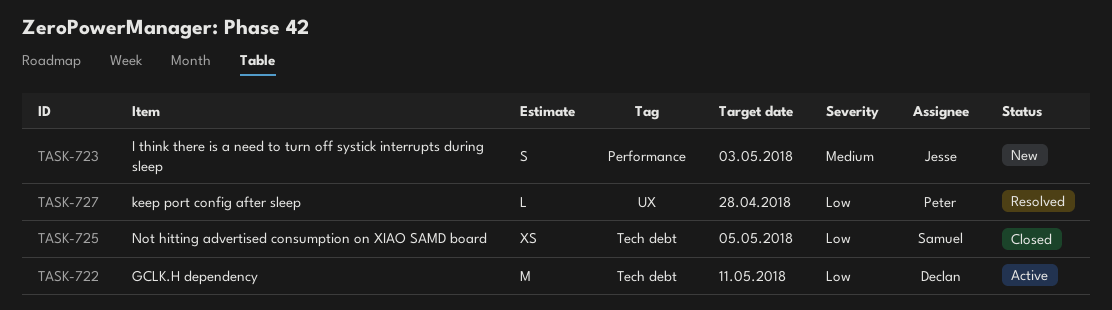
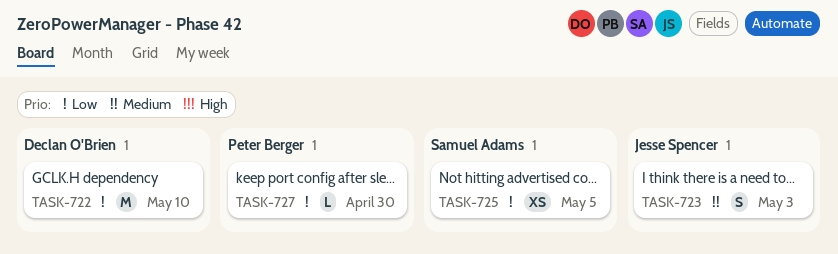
TASK-722, due: May 11 -> May 10
TASK-727, due: Apr 28 -> Apr 30

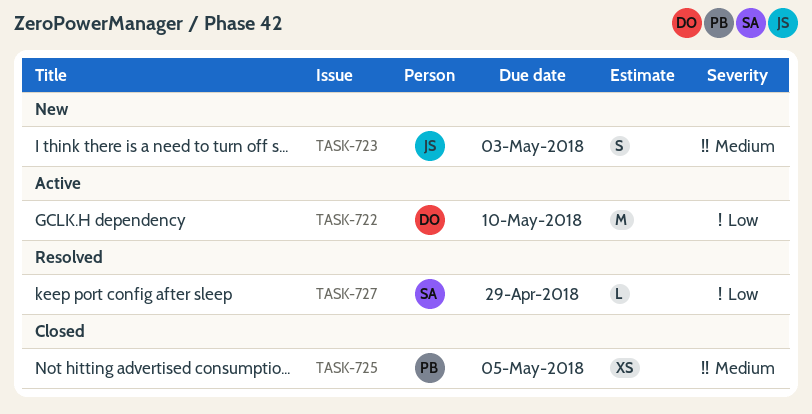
TASK-725, owner: Samuel Adams -> Peter Berger
TASK-725, priority: Low -> Medium
TASK-727, owner: Peter Berger -> Samuel Adams
TASK-727, due: Apr 30 -> Apr 29

